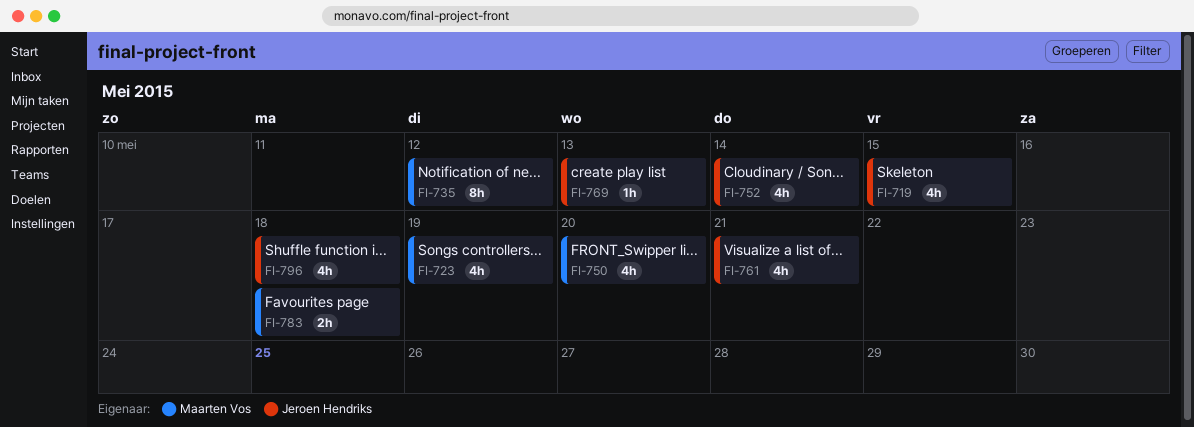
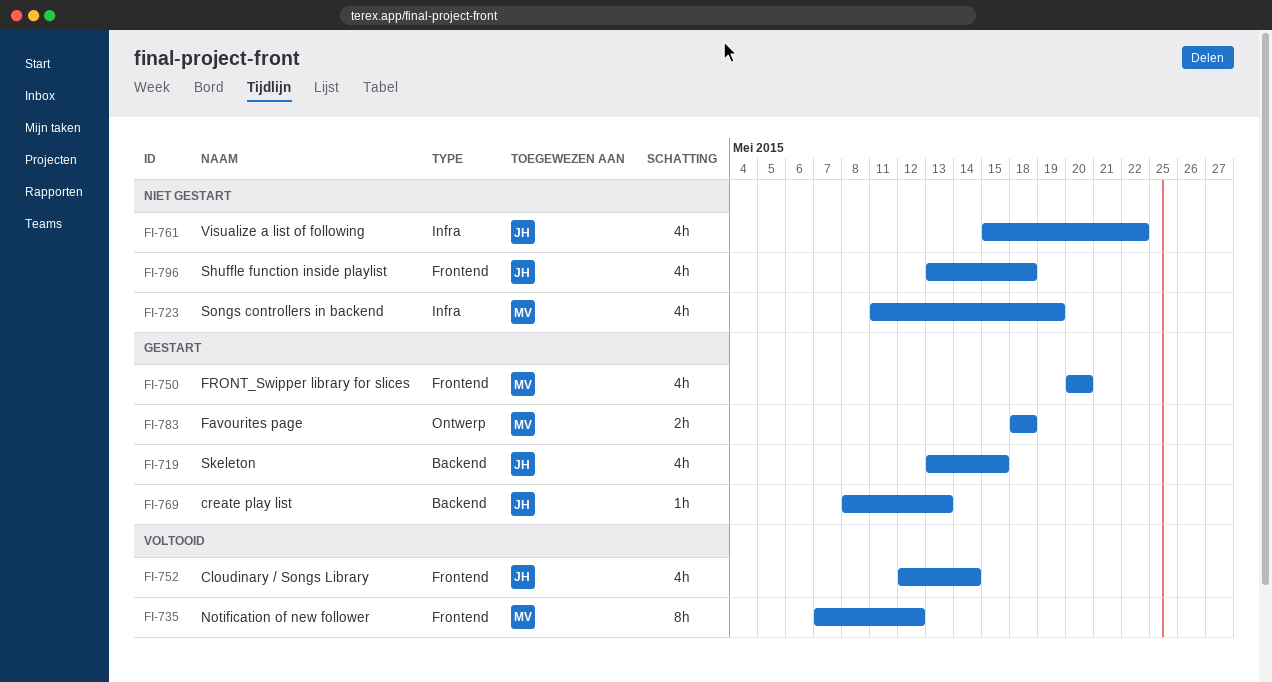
FI-761, due: May 21 -> May 22

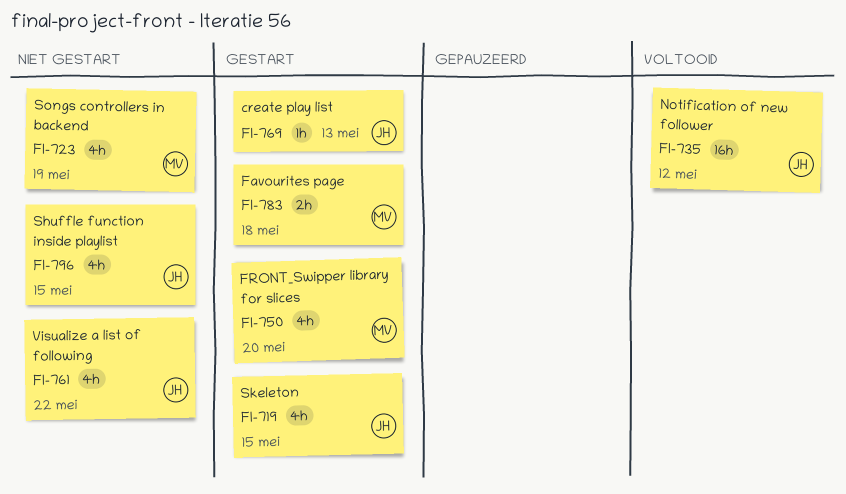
FI-735, owner: MV -> JH
FI-735, estimate: 8h -> 16h
FI-752: present -> none
FI-796, due: May 18 -> May 15

